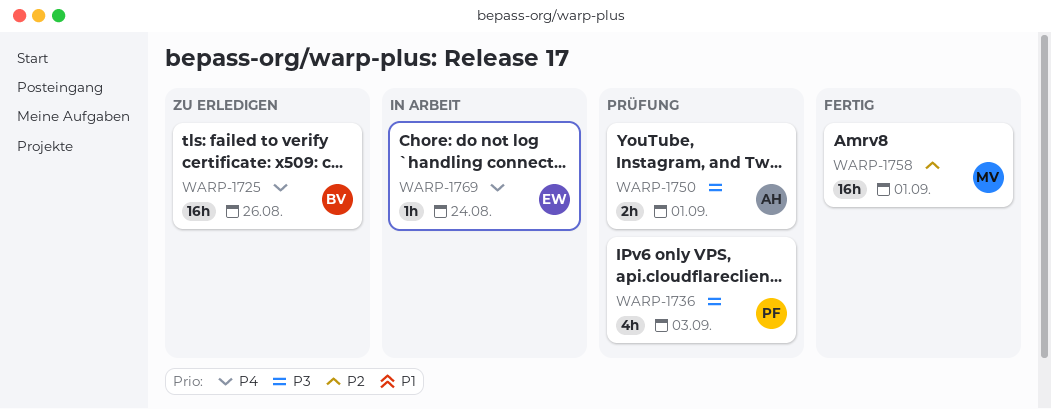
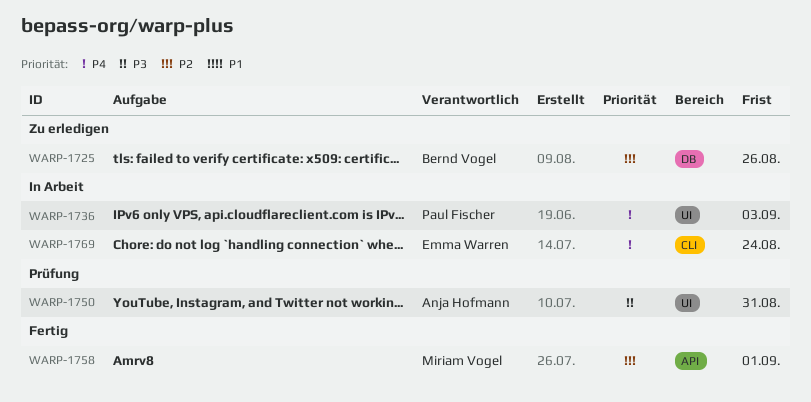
WARP-1725, priority: P4 -> P2
WARP-1736, status: Prüfung -> In Arbeit
WARP-1736, priority: P3 -> P4
WARP-1750, due: Sep 1 -> Aug 31

